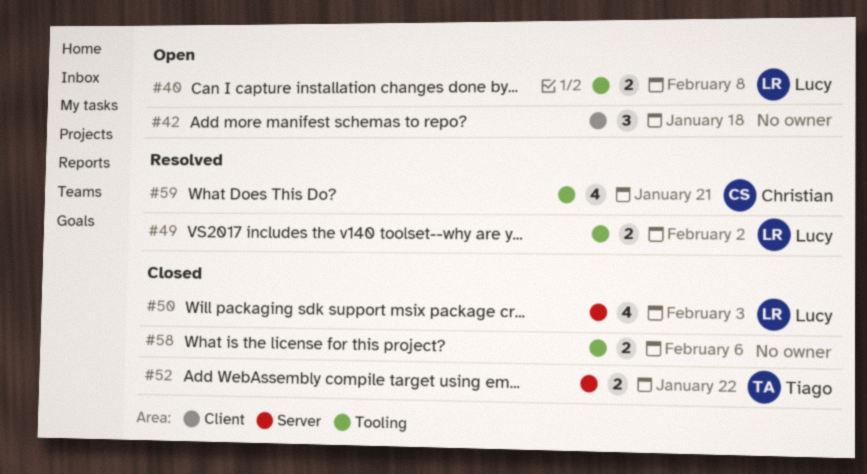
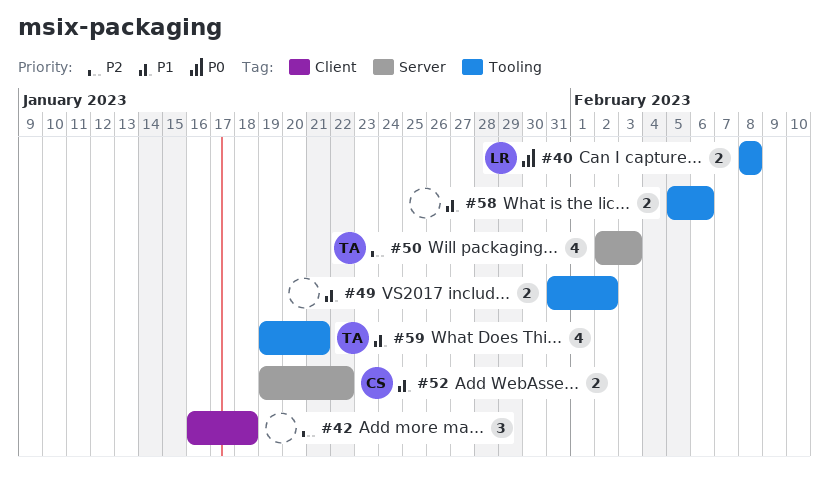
#49, owner: Lucy -> none
#50, owner: Lucy -> Tiago
#52, owner: Tiago -> Christian
#59, owner: Christian -> Tiago

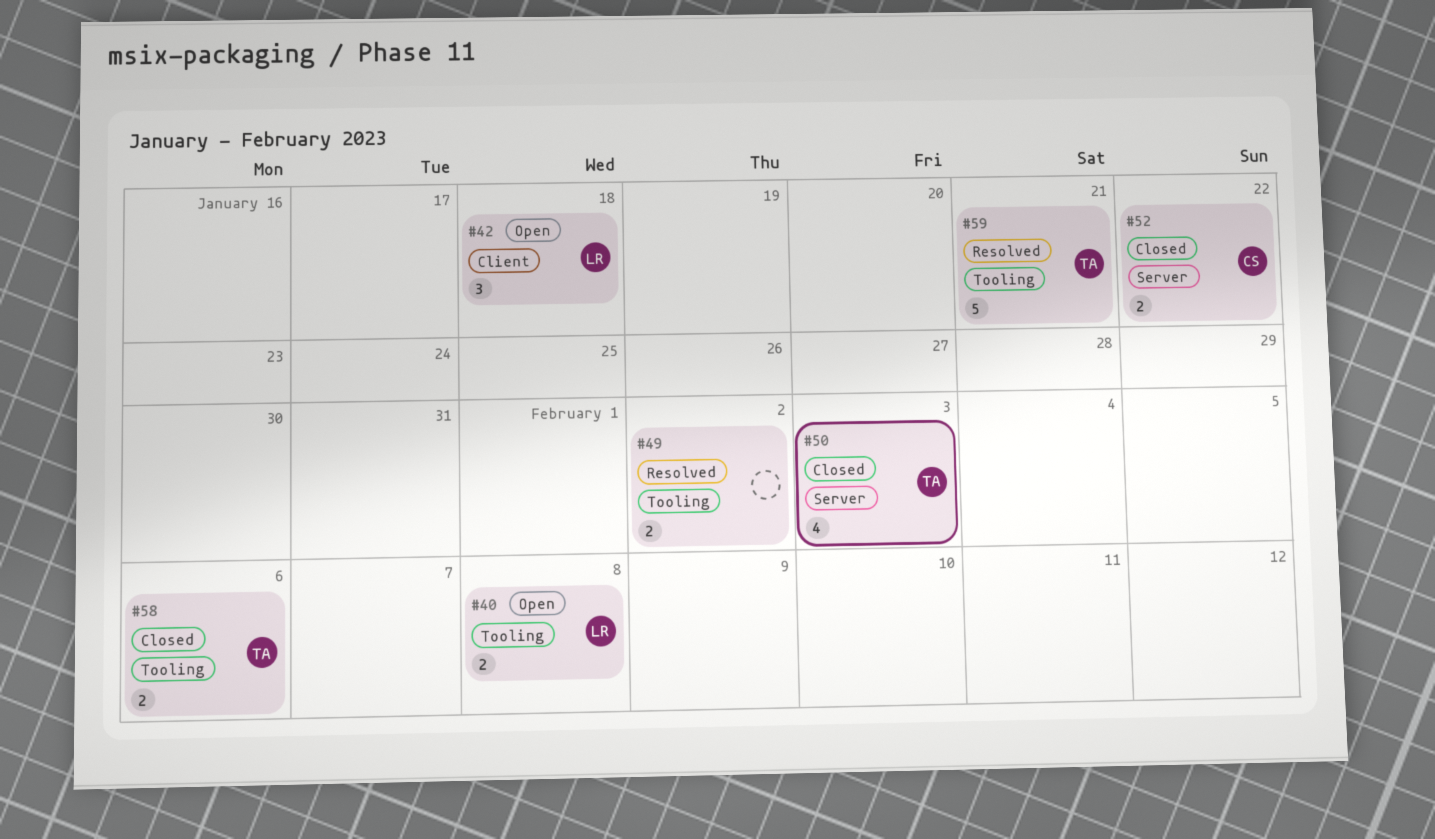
#42, owner: none -> LR
#58, owner: none -> TA
#59, estimate: 4 -> 5

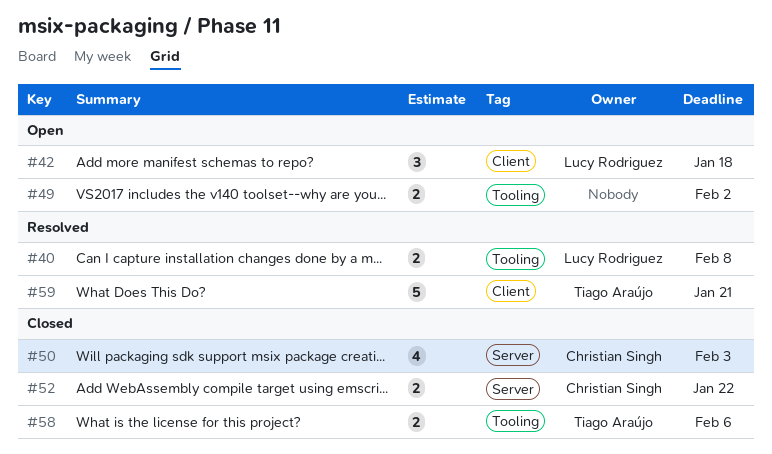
#40, status: Open -> Resolved
#49, status: Resolved -> Open
#50, owner: Tiago Araújo -> Christian Singh
#59, label: Tooling -> Client

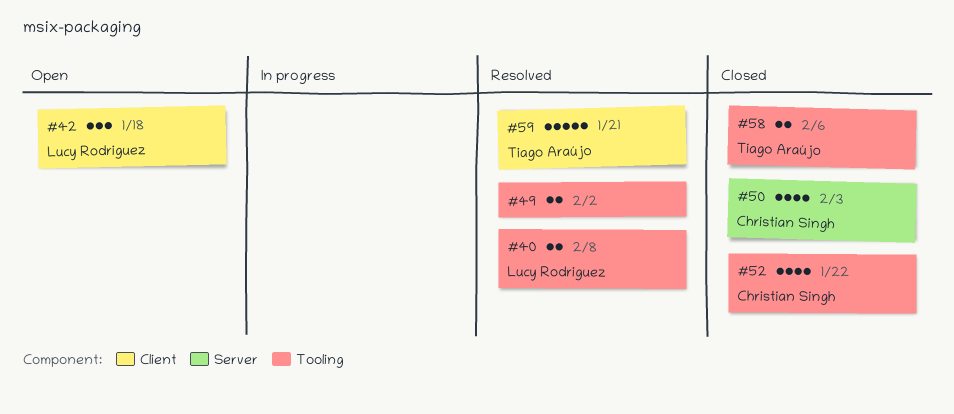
#49, status: Open -> Resolved
#52, label: Server -> Tooling
#52, estimate: 2 -> 4

